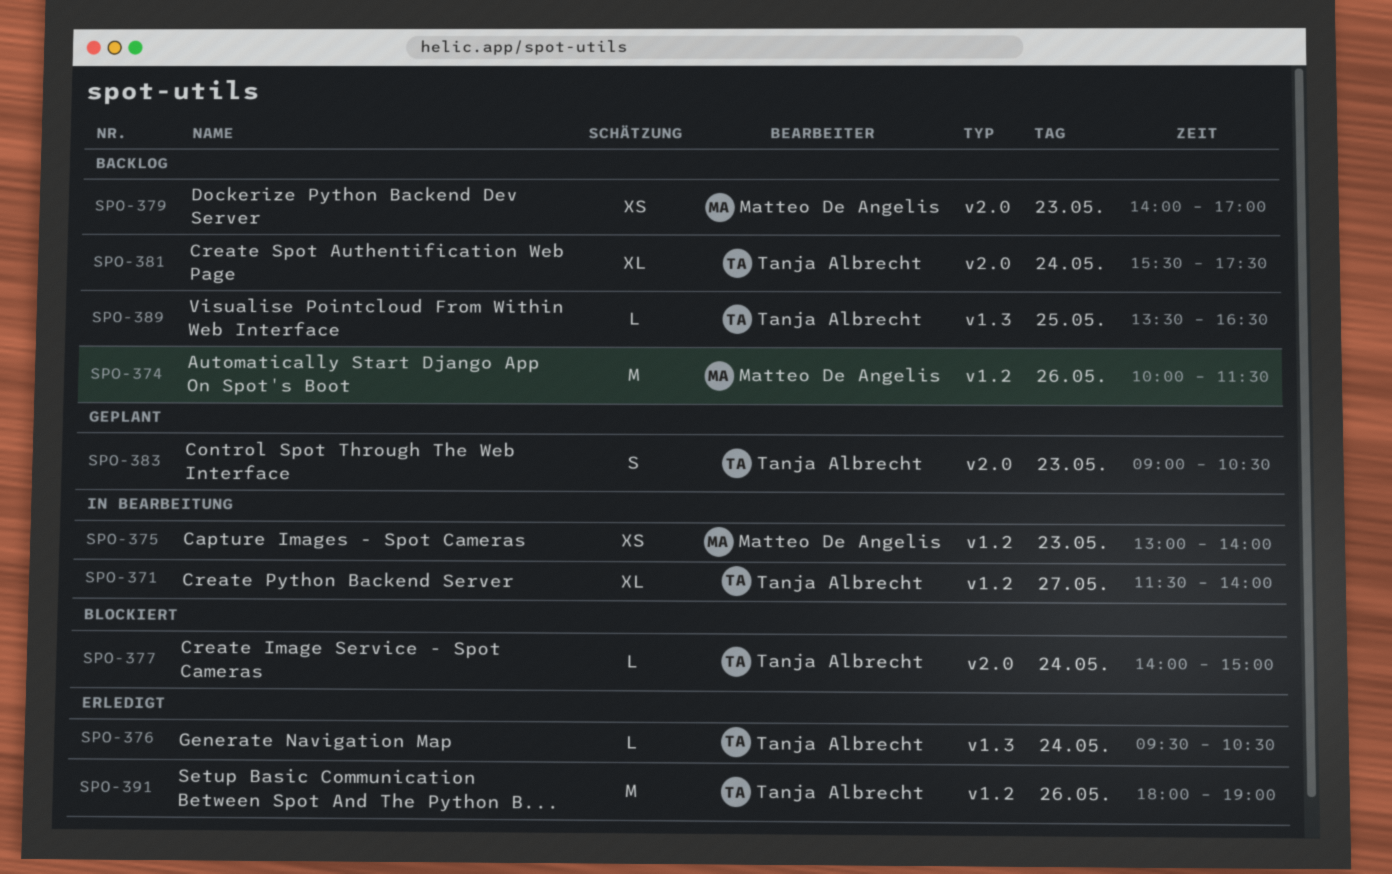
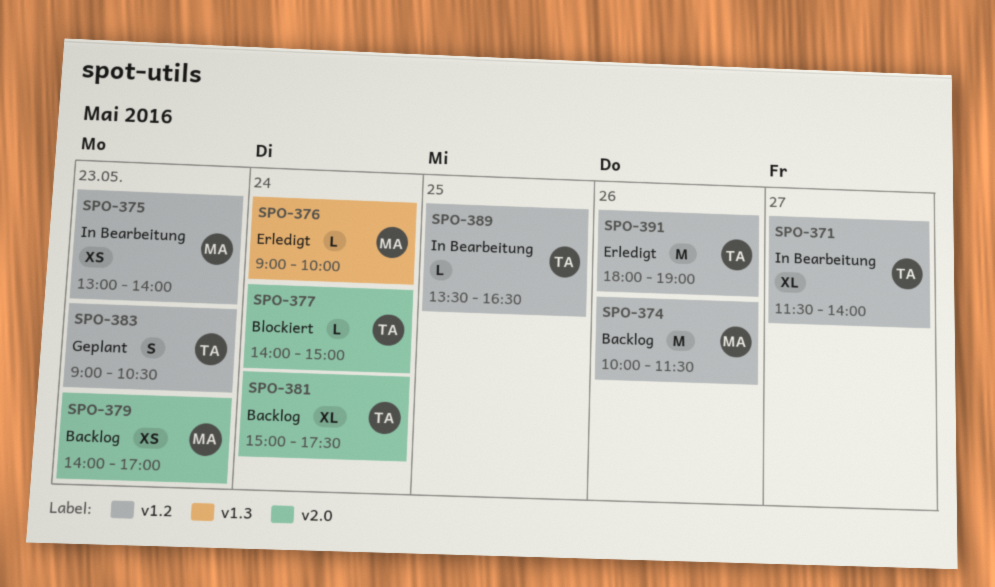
SPO-376, owner: Tanja Albrecht -> Matteo De Angelis
SPO-376, begins: 09:30 -> 09:00
SPO-376, ends: 10:30 -> 10:00
SPO-381, begins: 15:30 -> 15:00
SPO-383, label: v2.0 -> v1.2
SPO-389, status: Backlog -> In Bearbeitung
SPO-389, label: v1.3 -> v1.2

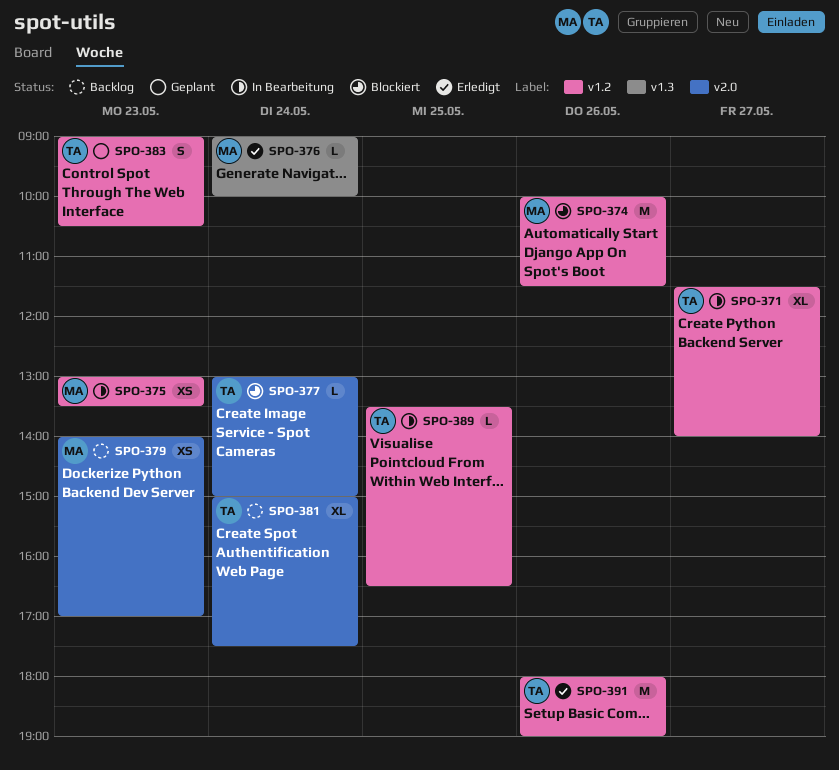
SPO-374, status: Backlog -> Blockiert
SPO-375, ends: 14:00 -> 13:30
SPO-377, begins: 14:00 -> 13:00

